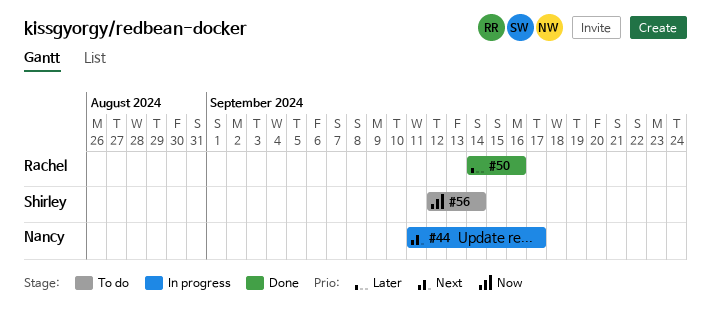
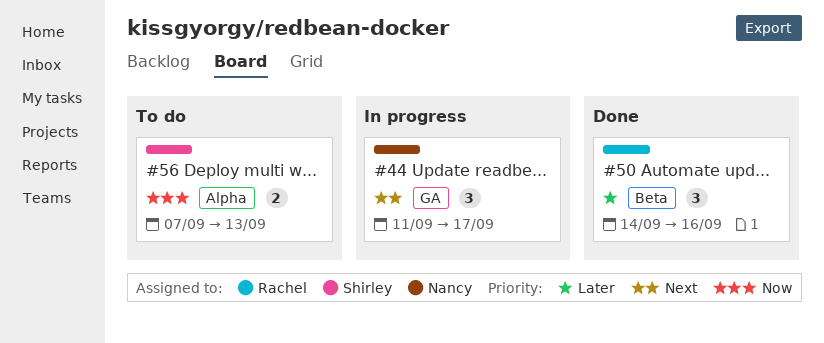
#56, start: Sep 12 -> Sep 7
#56, due: Sep 14 -> Sep 13

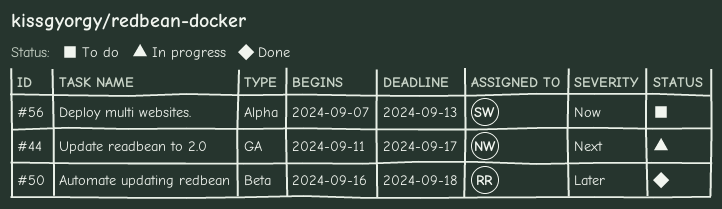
#50, start: Sep 14 -> Sep 16
#50, due: Sep 16 -> Sep 18

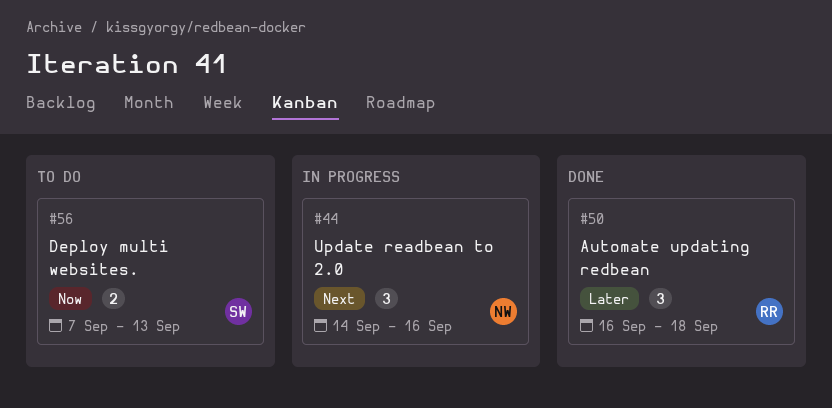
#44, start: Sep 11 -> Sep 14
#44, due: Sep 17 -> Sep 16

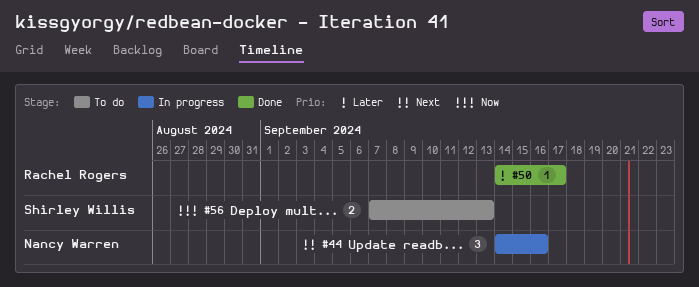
#50, estimate: 3 -> 1
#50, start: Sep 16 -> Sep 14
#50, due: Sep 18 -> Sep 17

